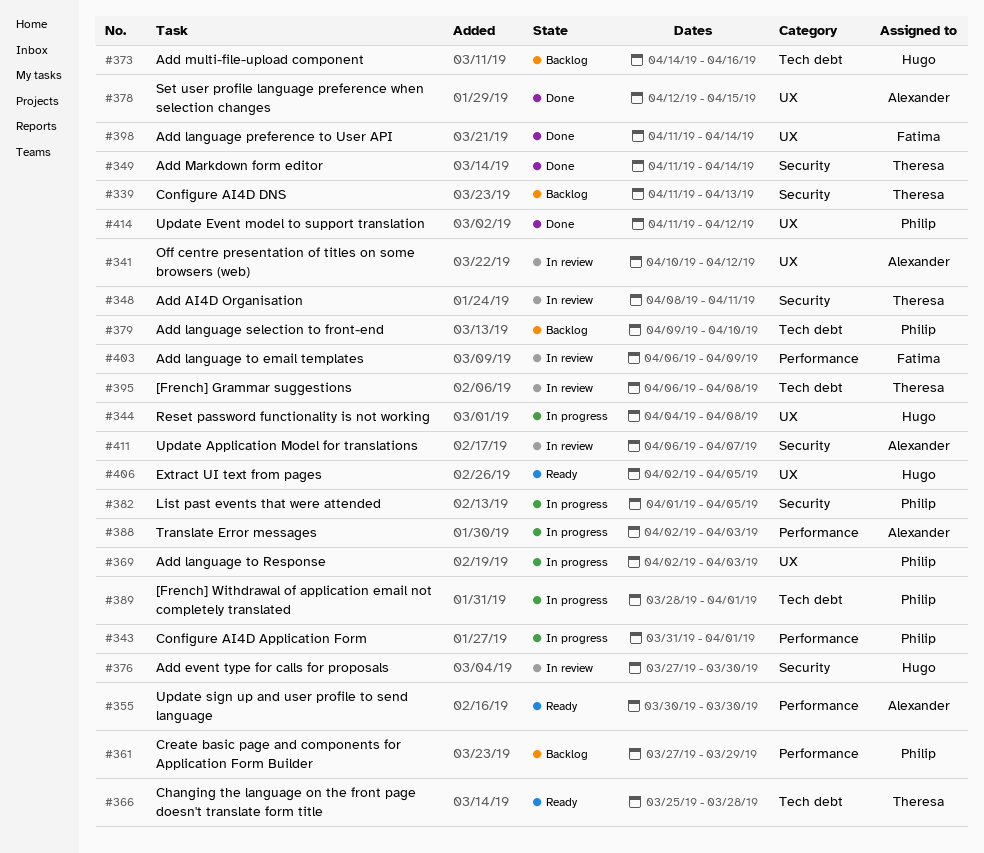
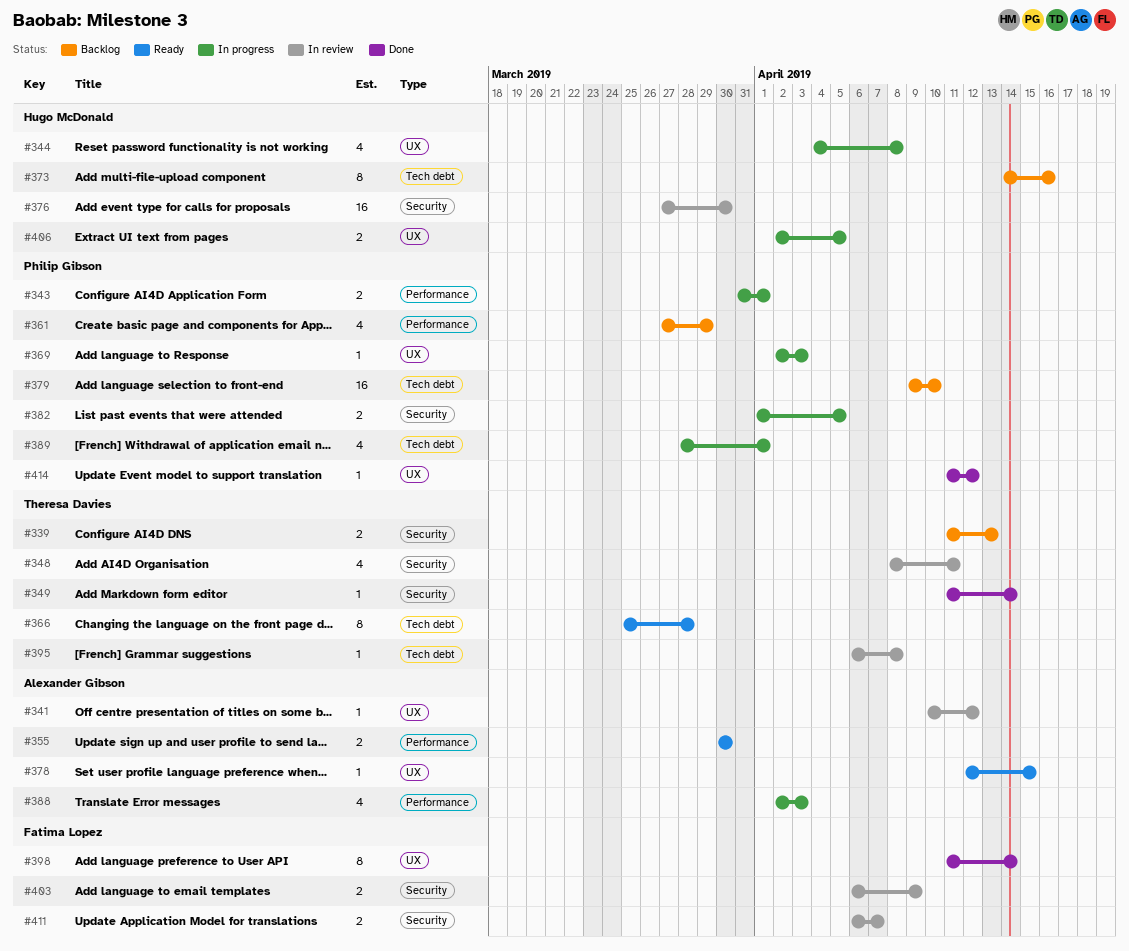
#378, status: Done -> Ready
#403, label: Performance -> Security
#406, status: Ready -> In progress
#411, owner: Alexander Gibson -> Fatima Lopez

